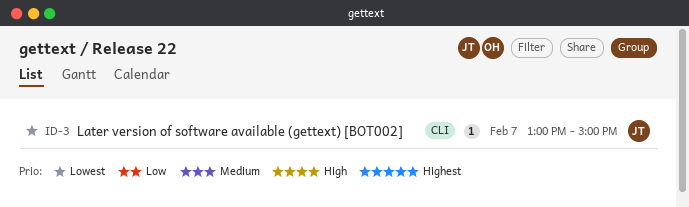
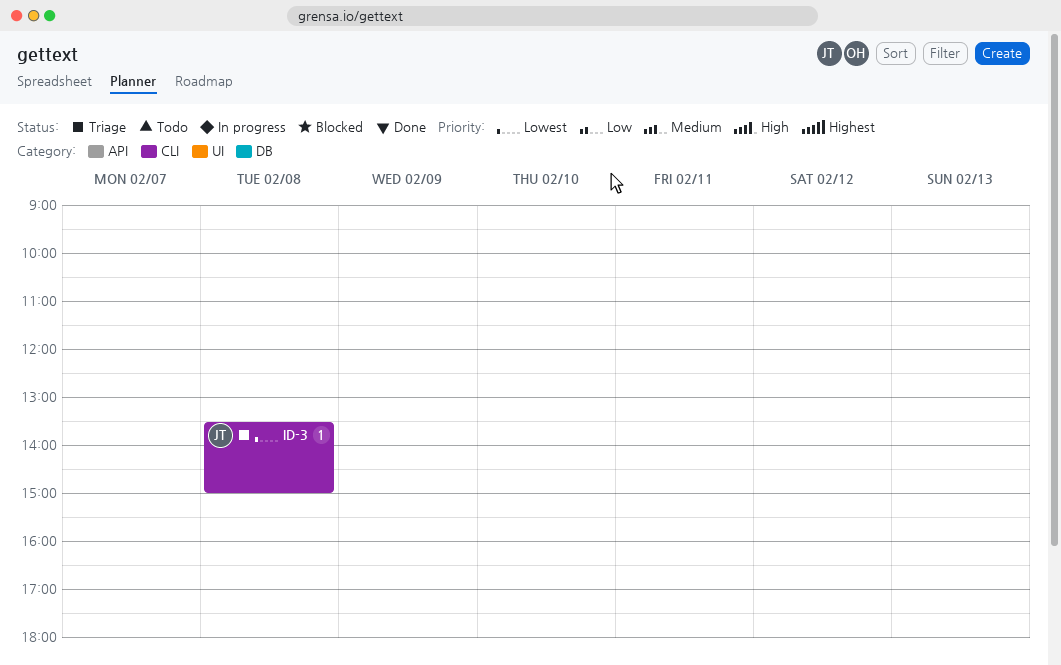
ID-3, day: Feb 7 -> Feb 8
ID-3, begins: 13:00 -> 13:30

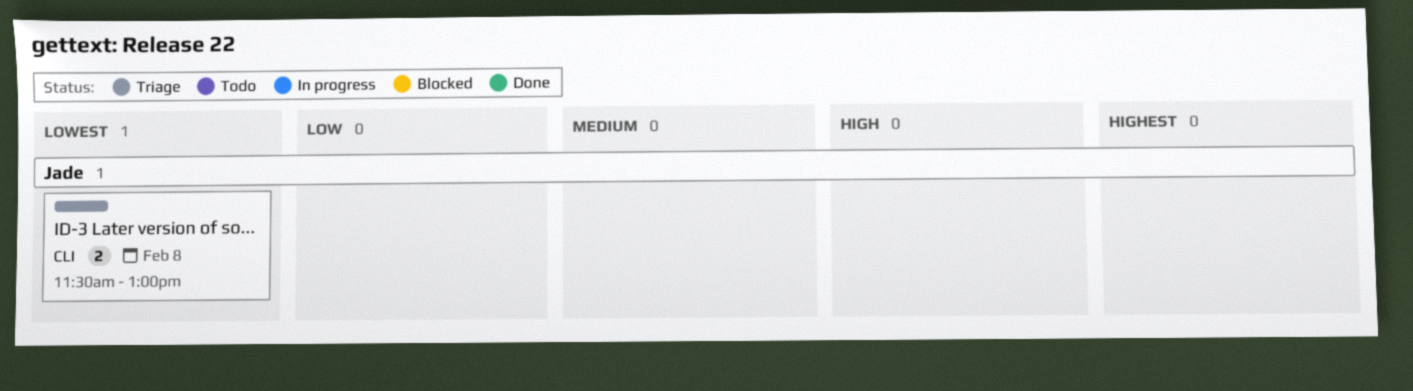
ID-3, estimate: 1 -> 2
ID-3, begins: 13:30 -> 11:30
ID-3, ends: 15:00 -> 13:00

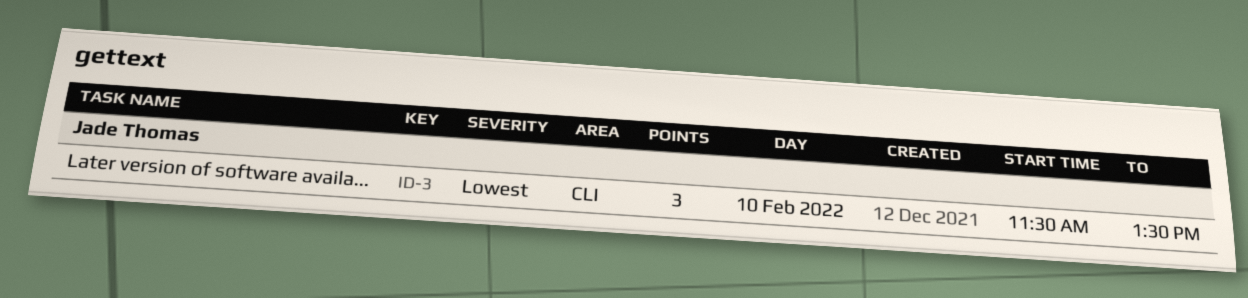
ID-3, estimate: 2 -> 3
ID-3, day: Feb 8 -> Feb 10
ID-3, ends: 13:00 -> 13:30

